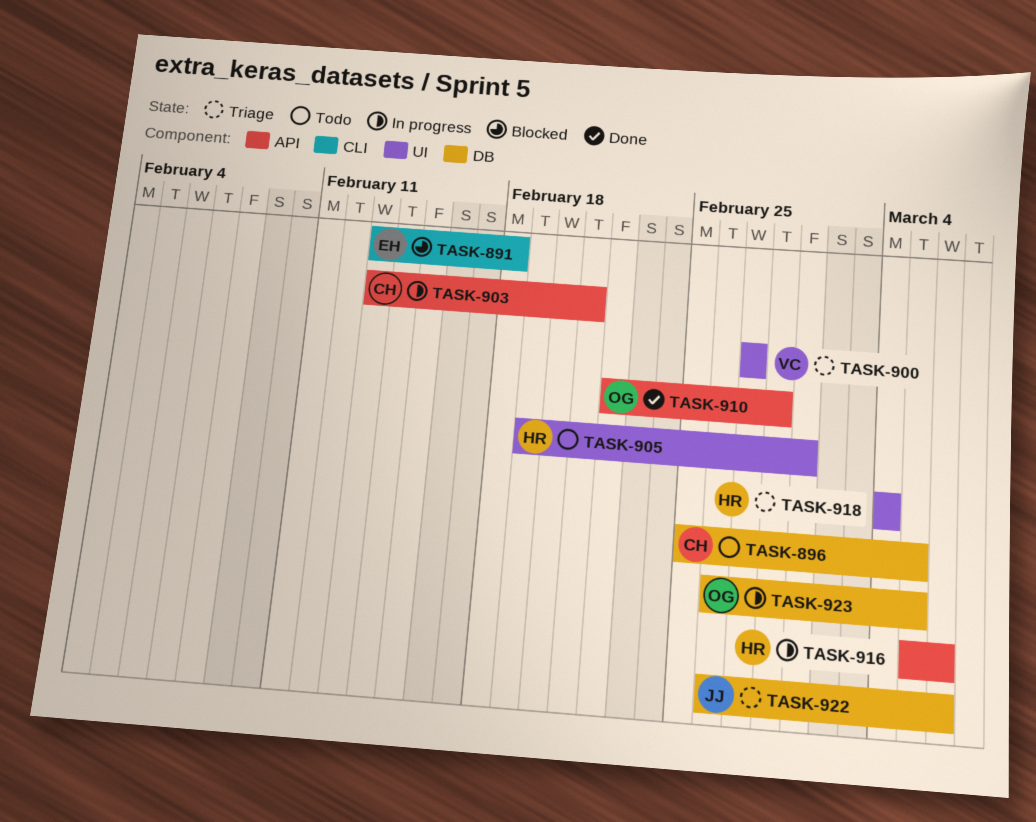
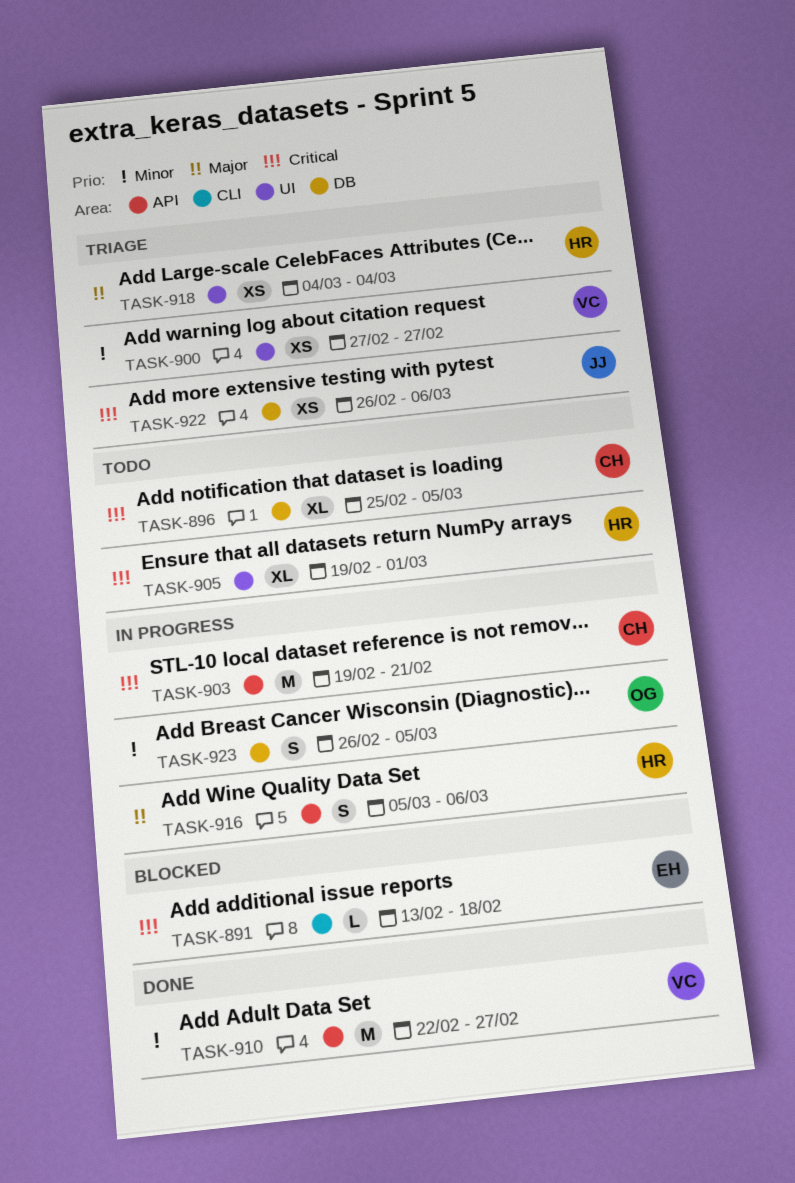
TASK-903, start: Feb 13 -> Feb 19
TASK-910, owner: OG -> VC
TASK-910, due: Feb 28 -> Feb 27

